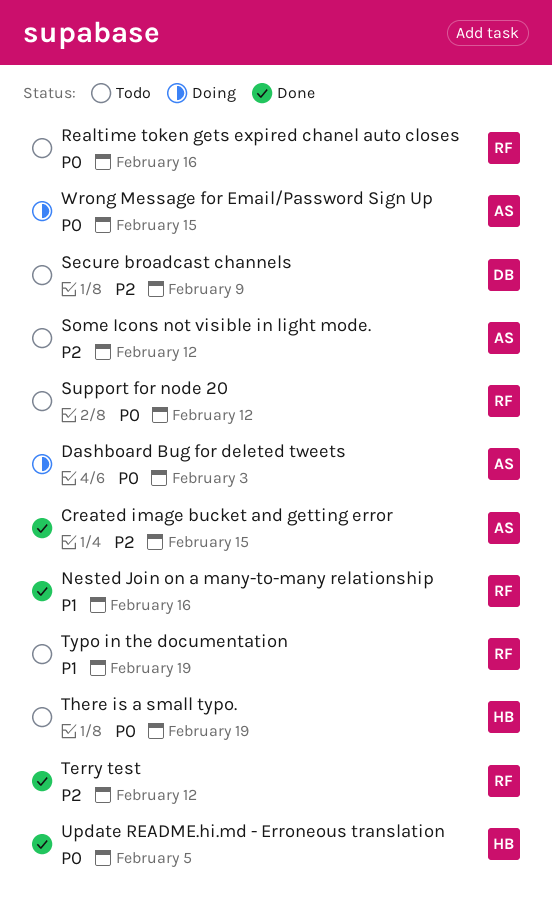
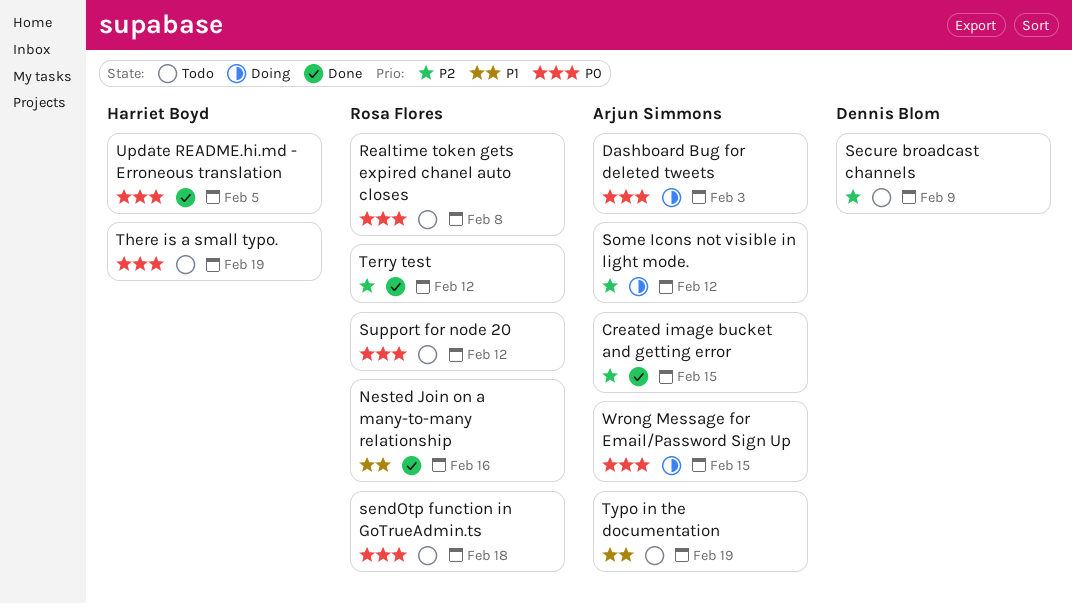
Realtime token gets expired chanel auto closes, due: Feb 16 -> Feb 8
sendOtp function in GoTrueAdmin.ts: none -> present
Some Icons not visible in light mode., status: Todo -> Doing
Typo in the documentation, owner: Rosa Flores -> Arjun Simmons

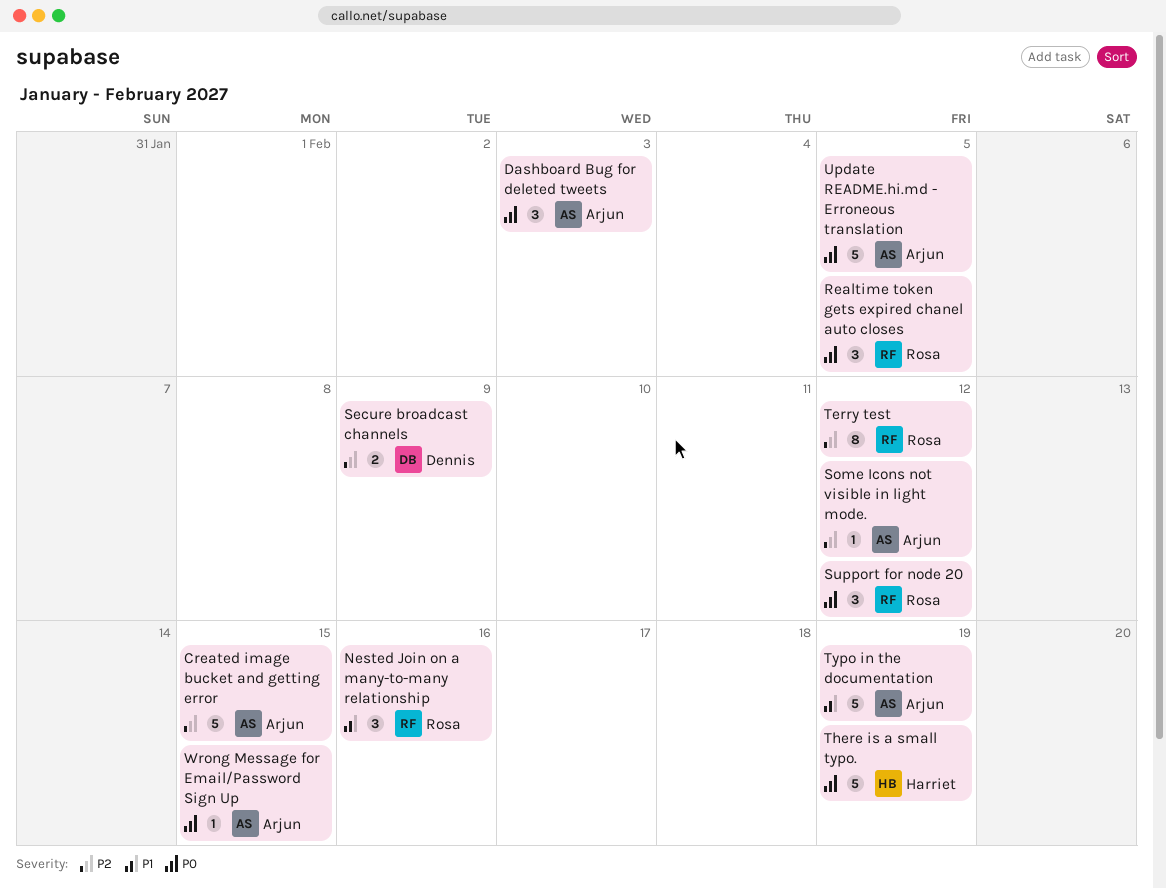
Realtime token gets expired chanel auto closes, due: Feb 8 -> Feb 5
sendOtp function in GoTrueAdmin.ts: present -> none
Update README.hi.md - Erroneous translation, owner: Harriet Boyd -> Arjun Simmons

